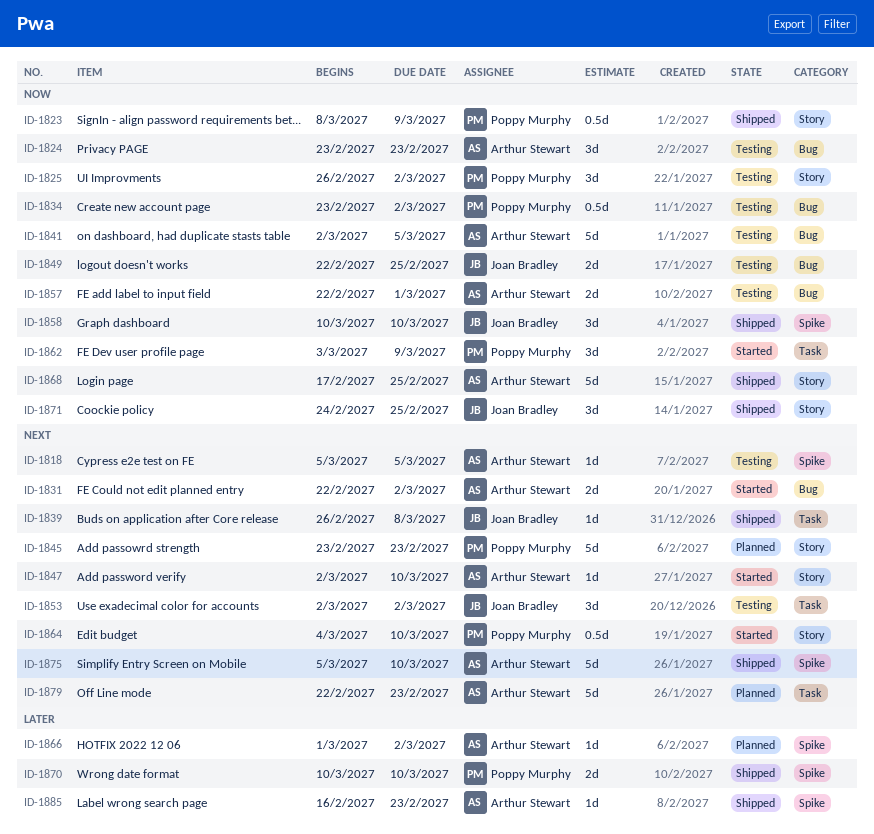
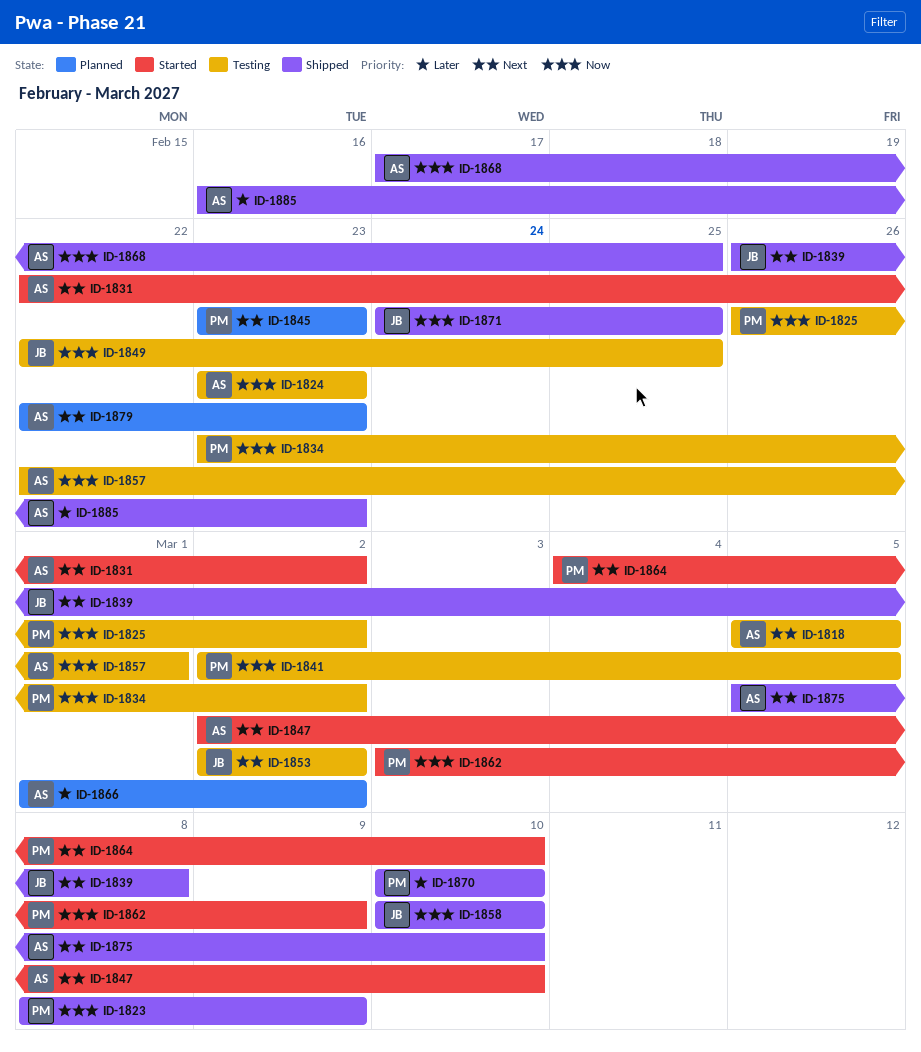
ID-1841, owner: Arthur Stewart -> Poppy Murphy

